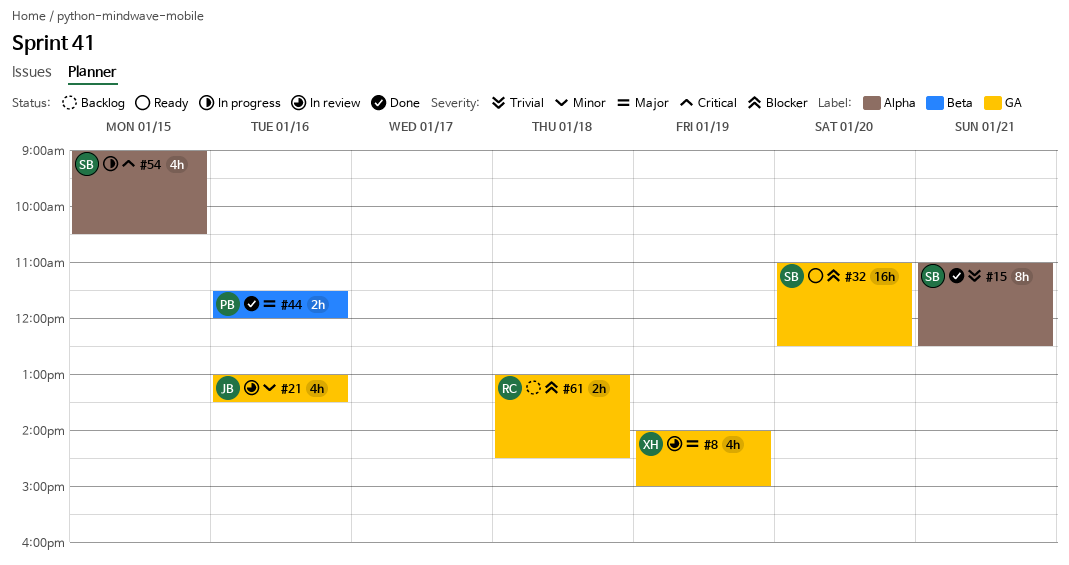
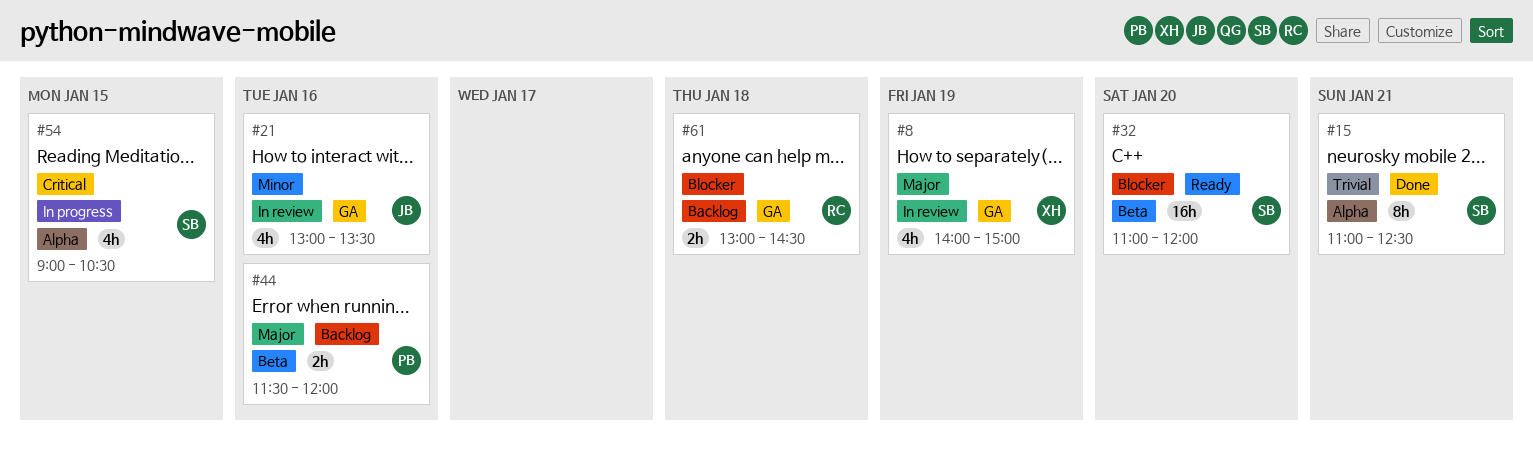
#32, label: GA -> Beta
#32, ends: 12:30 -> 12:00
#44, status: Done -> Backlog

